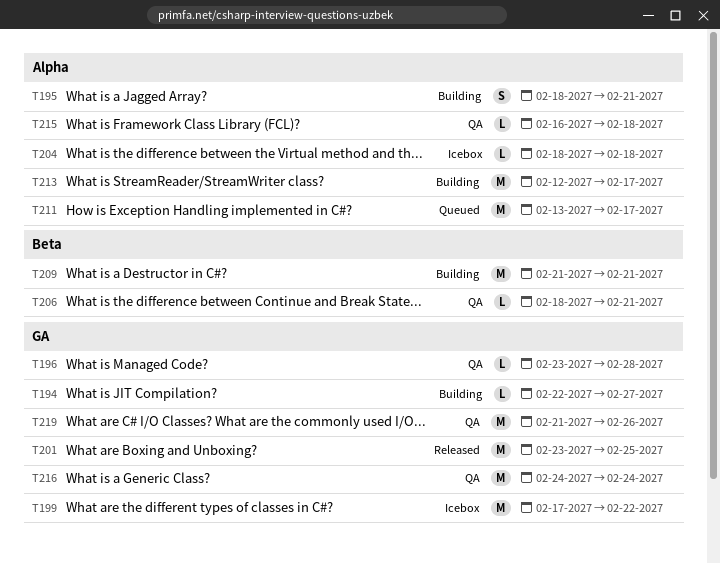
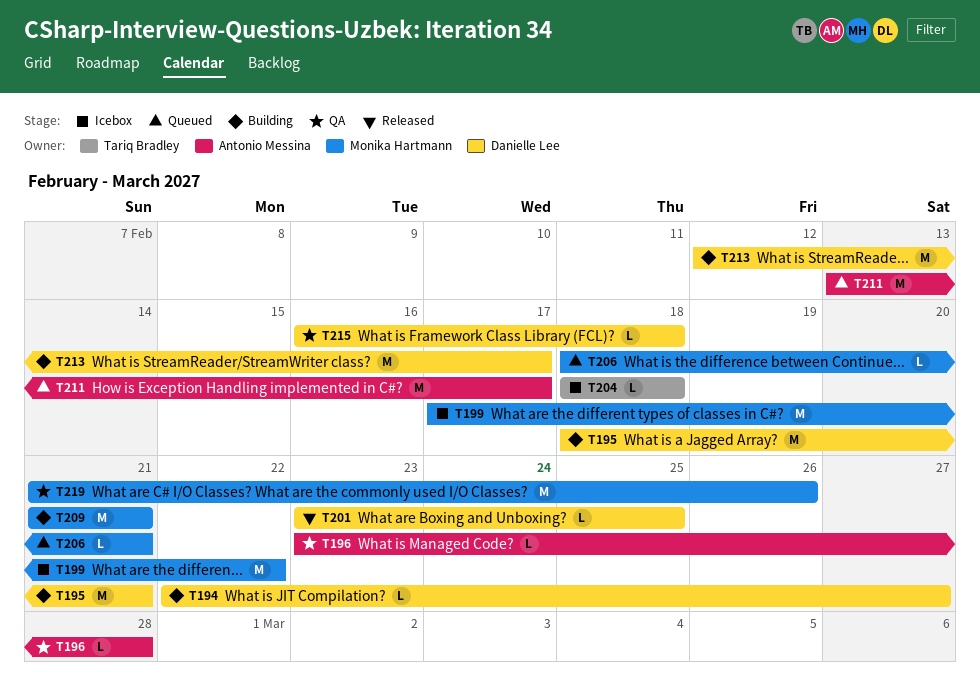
T195, estimate: S -> M
T201, estimate: M -> L
T206, status: QA -> Queued
T216: present -> none

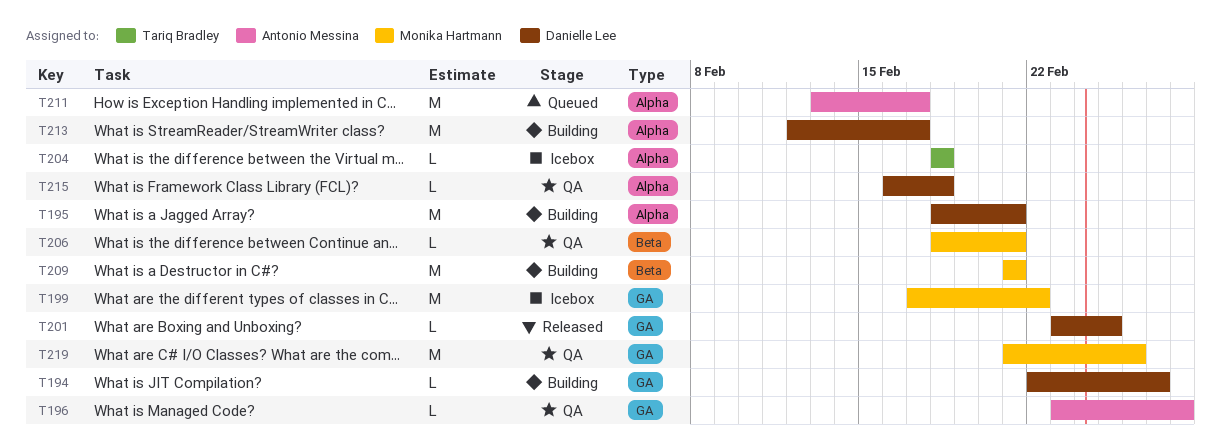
T206, status: Queued -> QA

